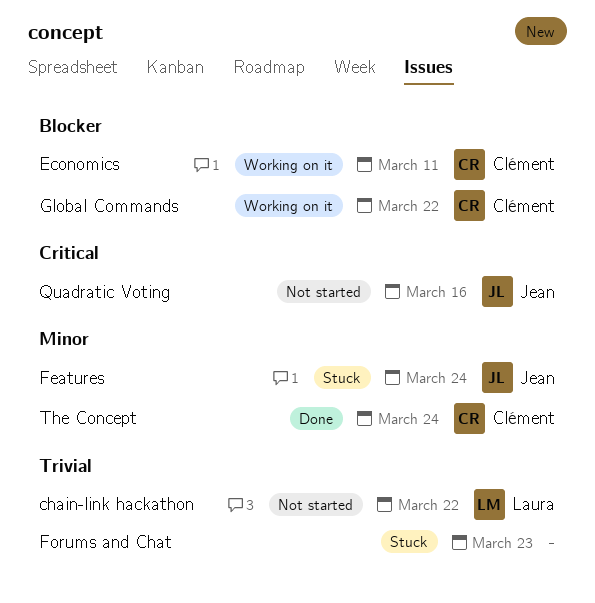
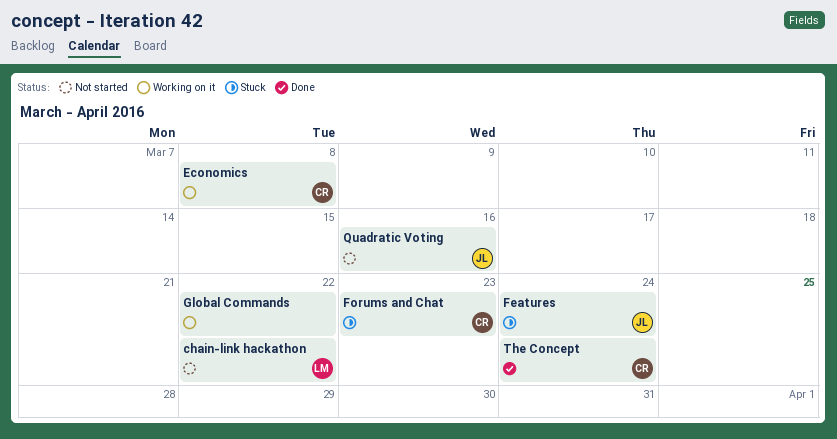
Economics, due: Mar 11 -> Mar 8
Forums and Chat, owner: none -> Clément
Global Commands, owner: Clément -> none

